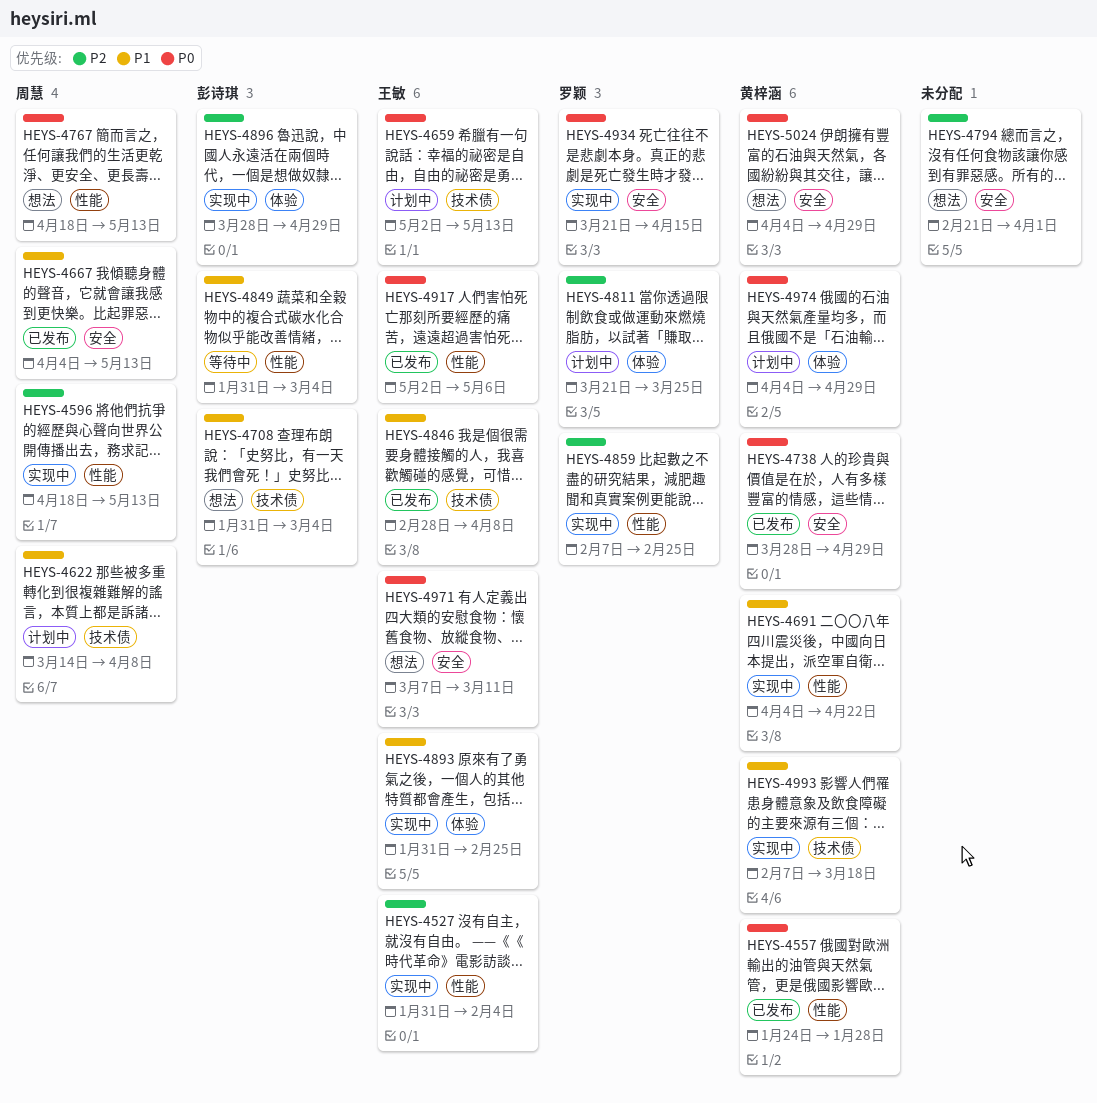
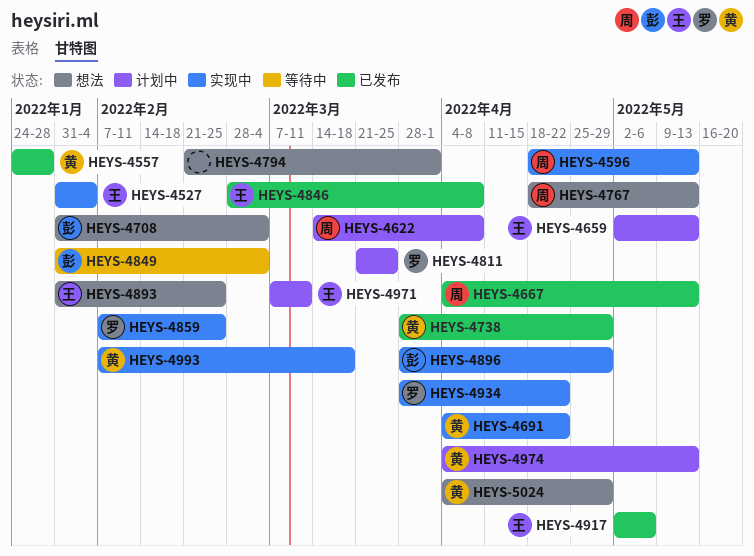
HEYS-4893, status: 实现中 -> 想法
HEYS-4934, start: Mar 21 -> Mar 28
HEYS-4934, due: Apr 15 -> Apr 22
HEYS-4971, status: 想法 -> 计划中
HEYS-4974, due: Apr 29 -> May 13

